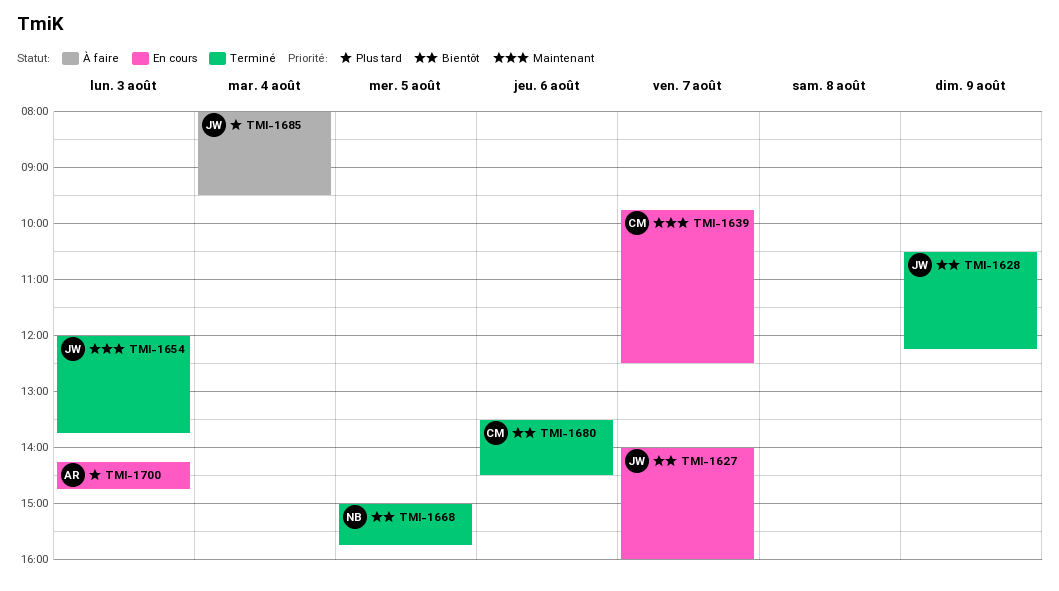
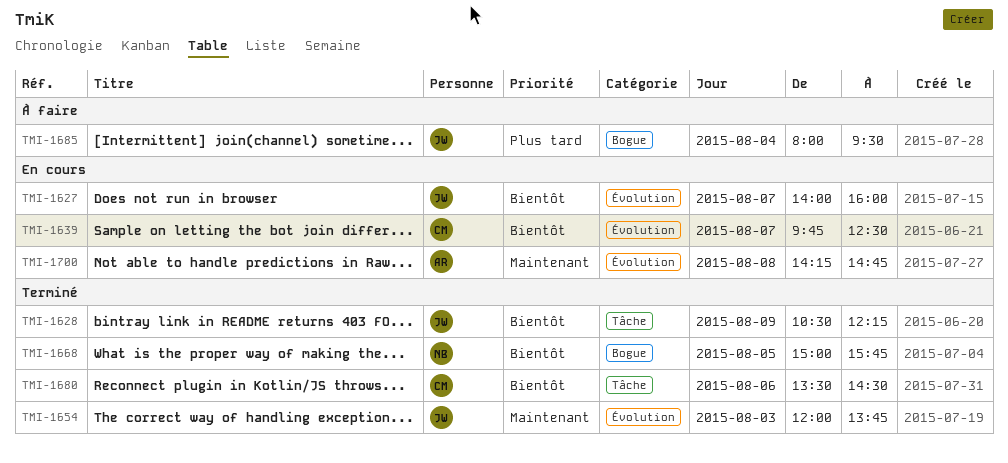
TMI-1639, priority: Maintenant -> Bientôt
TMI-1700, priority: Plus tard -> Maintenant
TMI-1700, day: Aug 3 -> Aug 8

